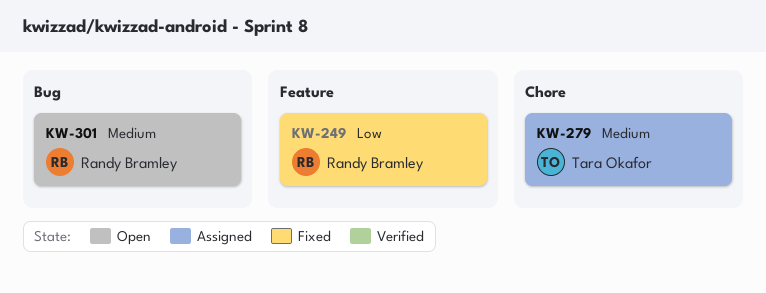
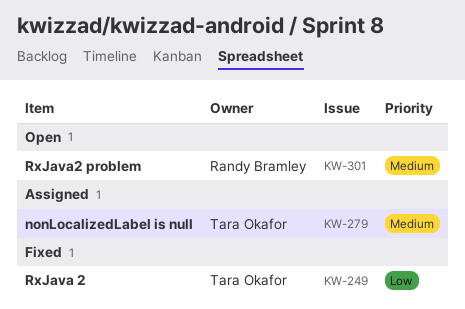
KW-249, owner: Randy Bramley -> Tara Okafor

